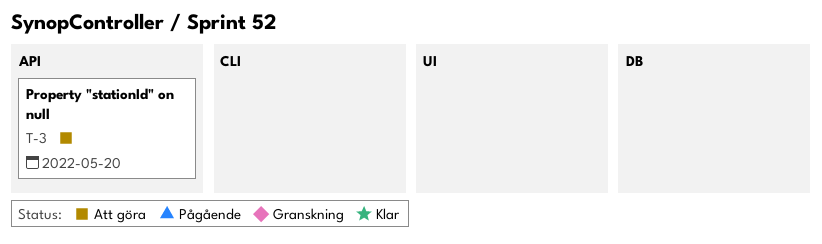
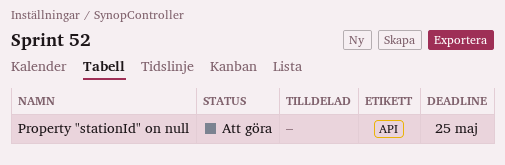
Property "stationId" on null, due: May 20 -> May 25

